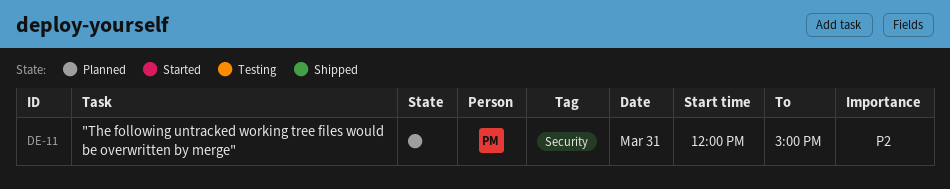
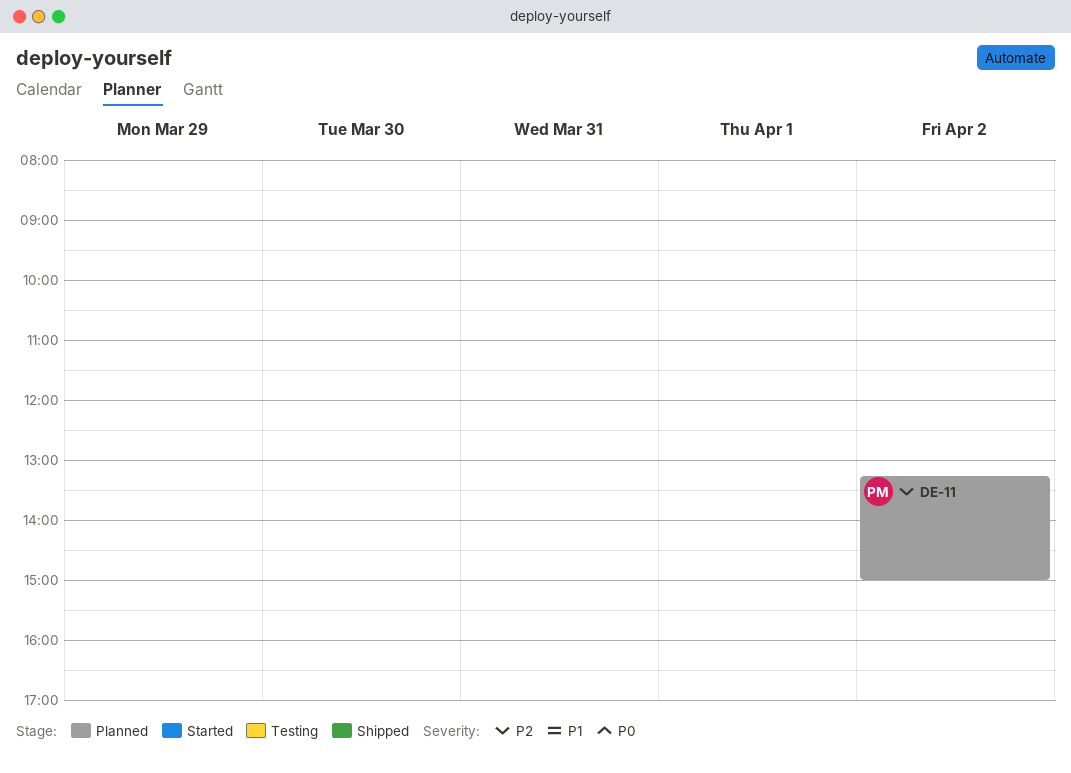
DE-11, day: Mar 31 -> Apr 2
DE-11, begins: 12:00 -> 13:15

